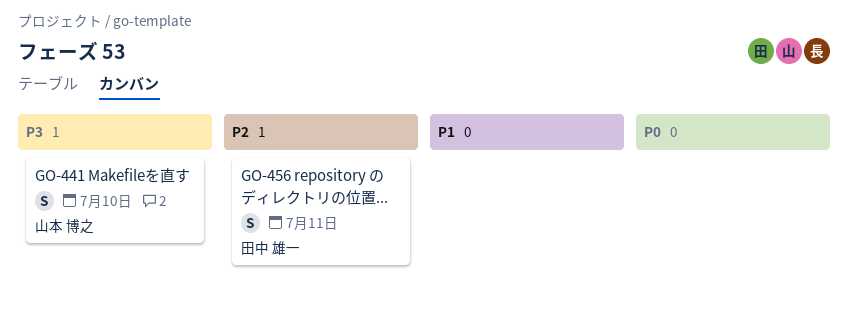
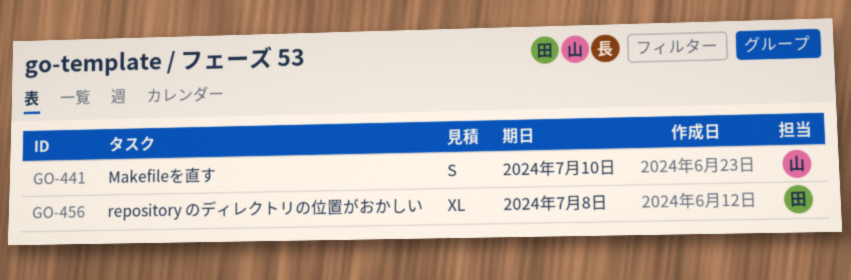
GO-456, estimate: S -> XL
GO-456, due: Jul 11 -> Jul 8

